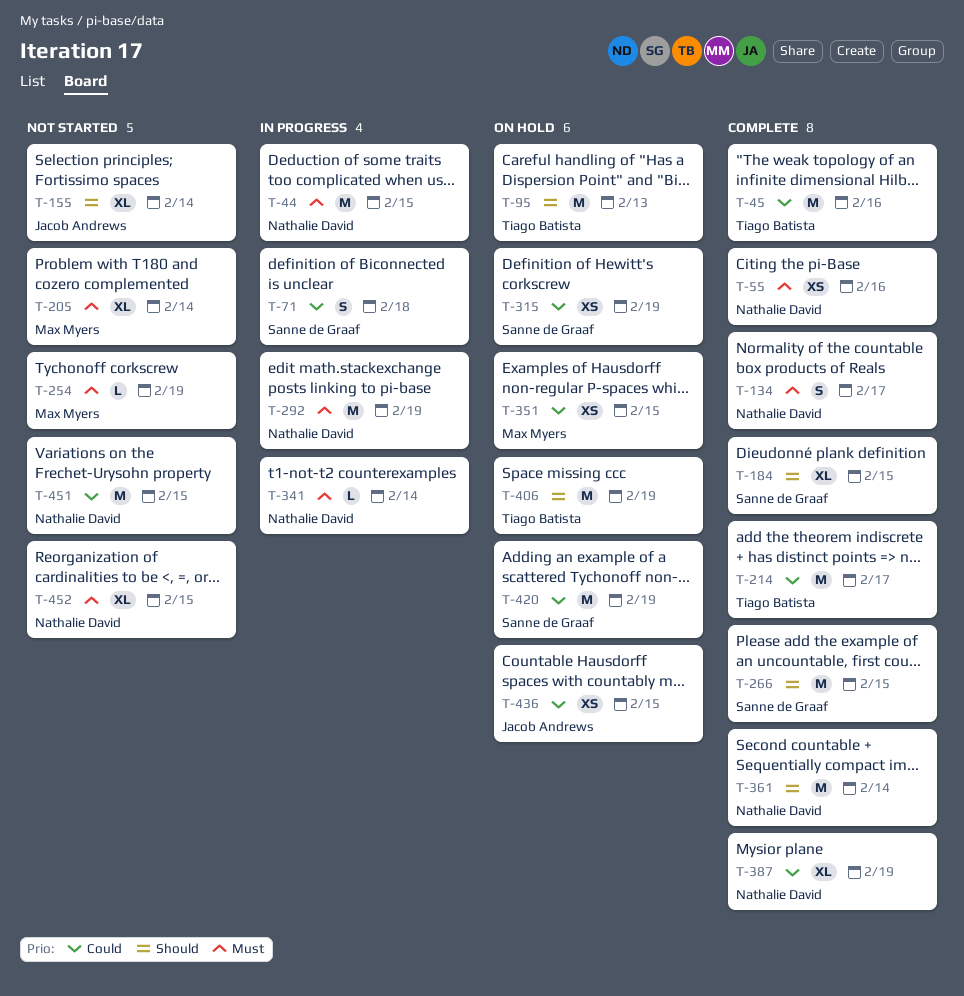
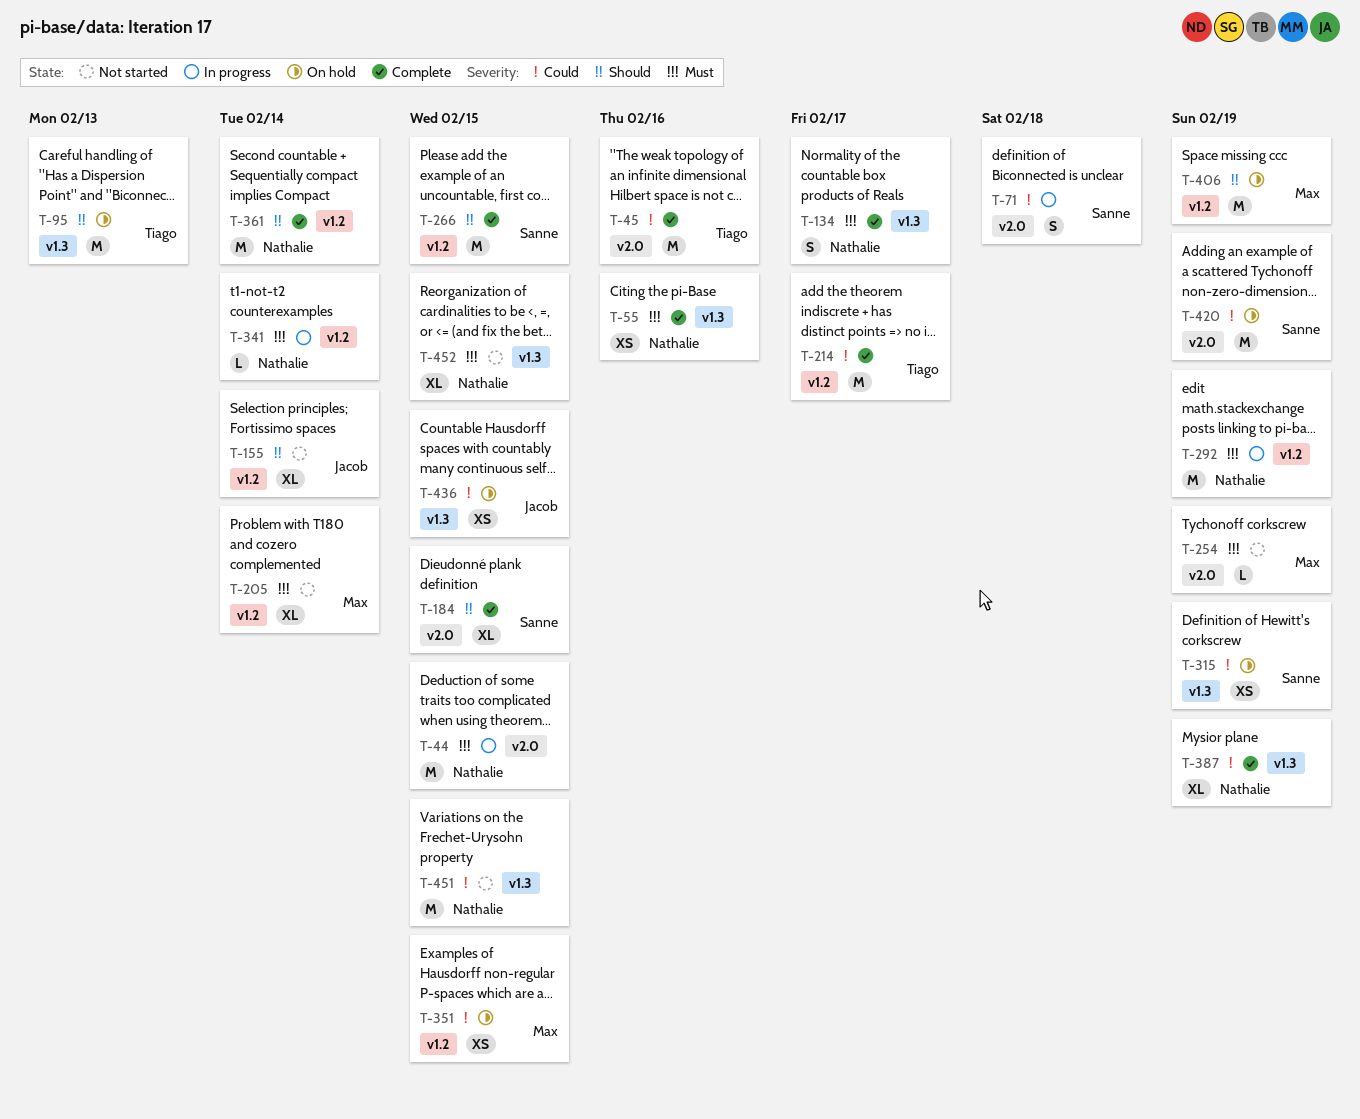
T-406, owner: Tiago Batista -> Max Myers

